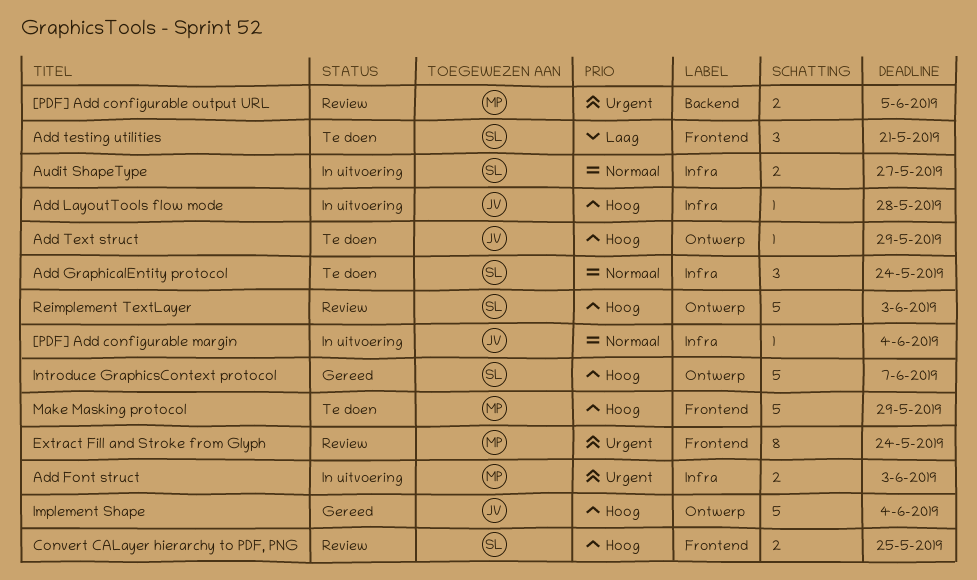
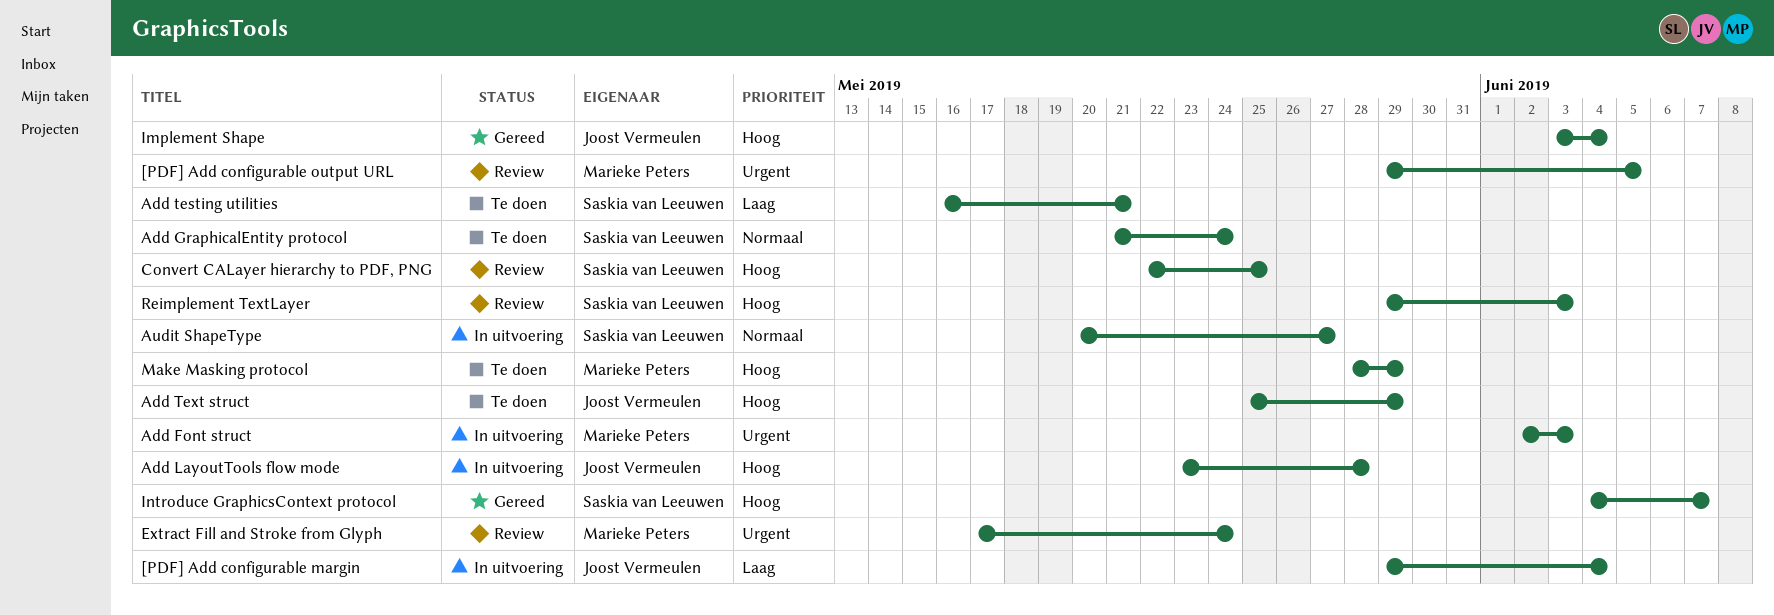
[PDF] Add configurable margin, priority: Normaal -> Laag

